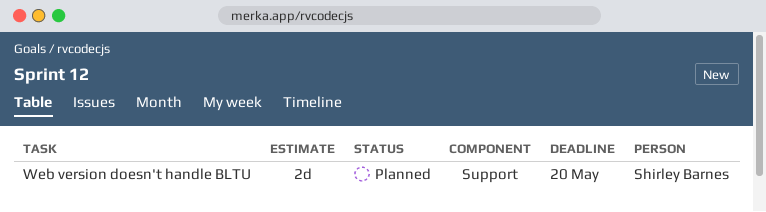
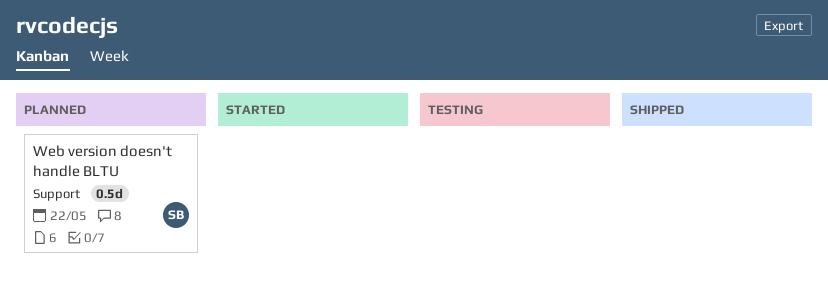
Web version doesn't handle BLTU, estimate: 2d -> 0.5d
Web version doesn't handle BLTU, due: May 20 -> May 22

